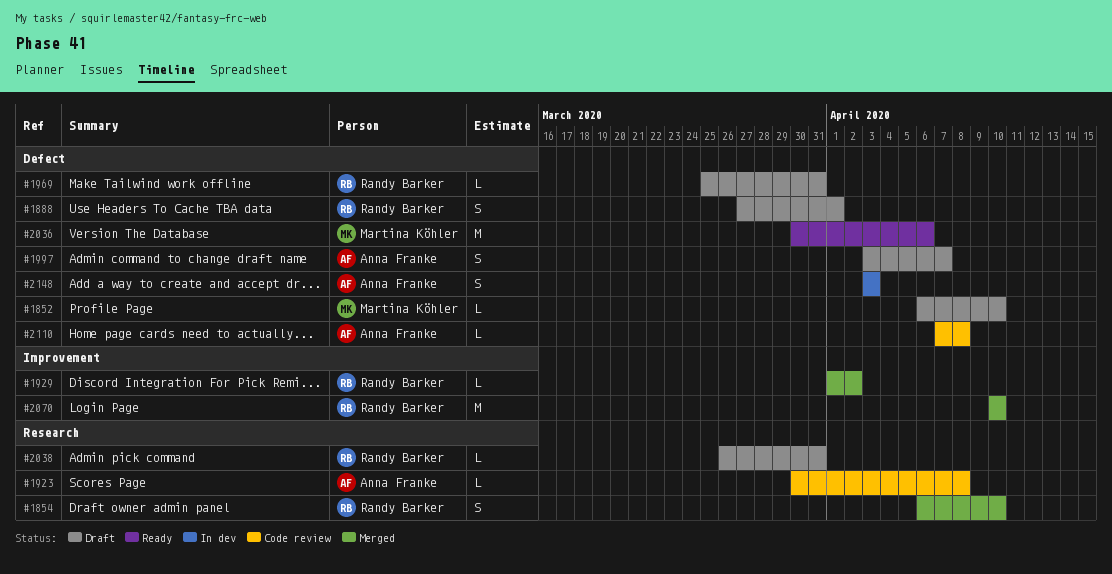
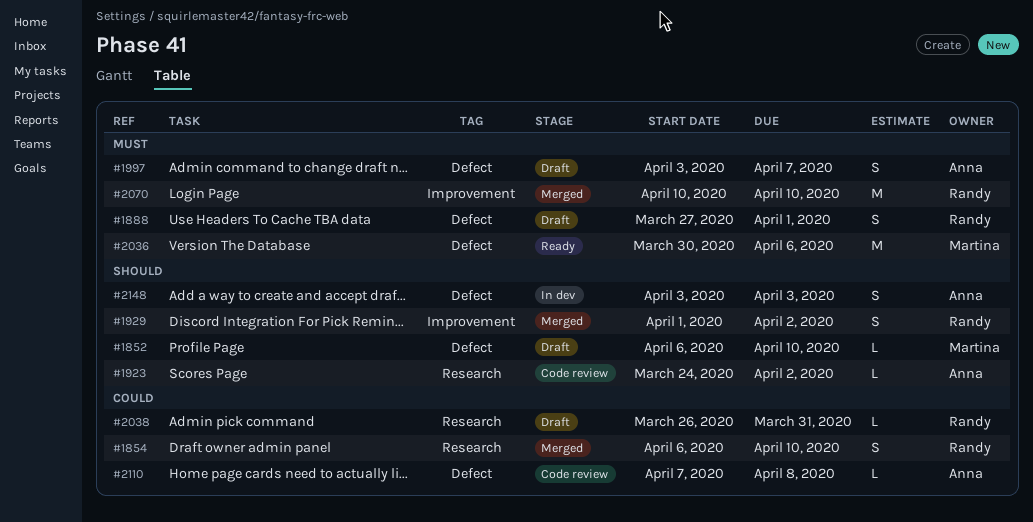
#1923, start: Mar 30 -> Mar 24
#1923, due: Apr 8 -> Apr 2
#1929, estimate: L -> S
#1969: present -> none

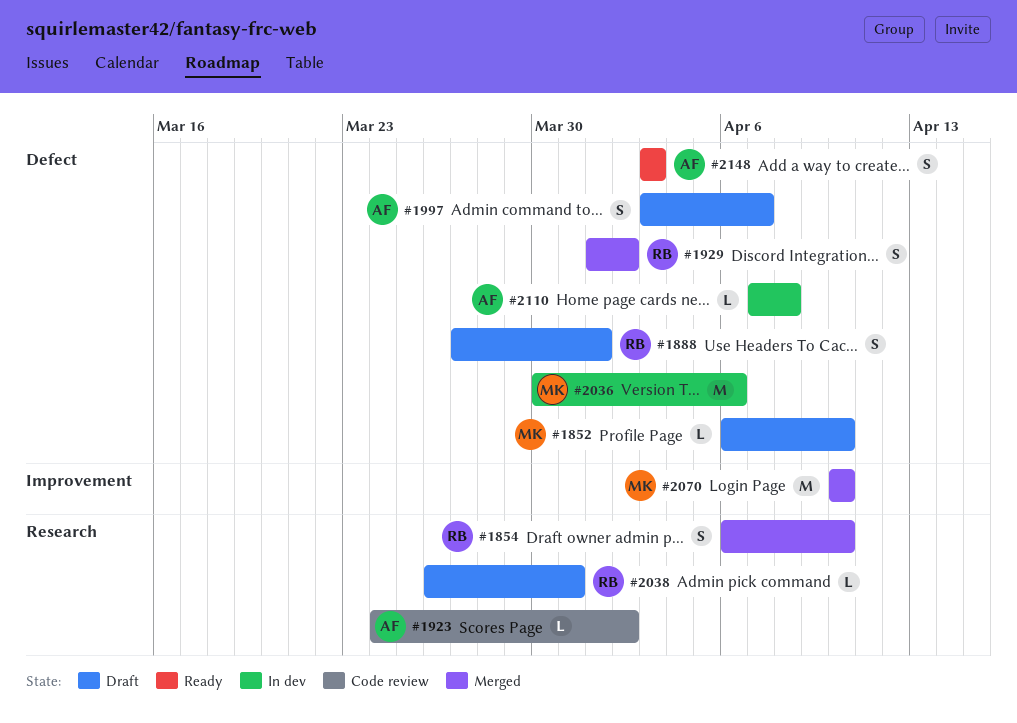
#1929, label: Improvement -> Defect
#2036, status: Ready -> In dev
#2070, owner: Randy -> Martina
#2110, status: Code review -> In dev
#2148, status: In dev -> Ready

